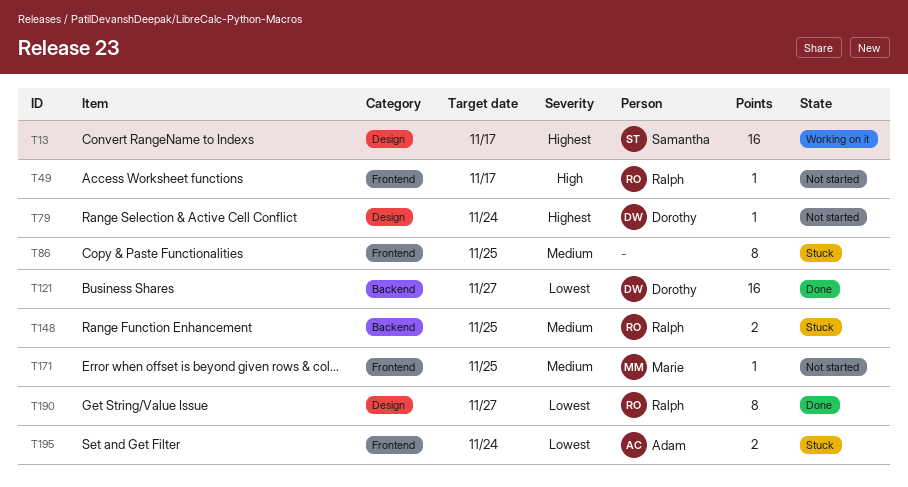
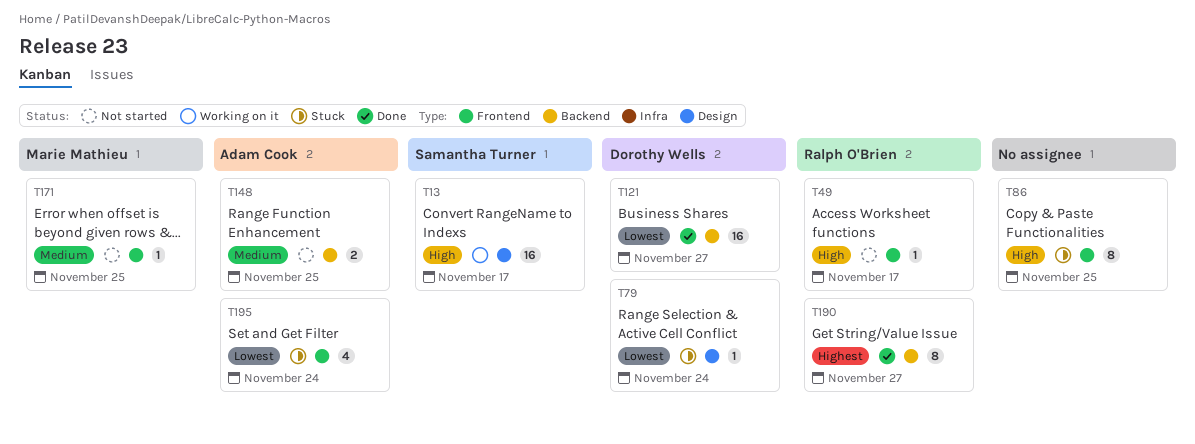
T13, priority: Highest -> High
T79, status: Not started -> Stuck
T79, priority: Highest -> Lowest
T86, priority: Medium -> High
T148, status: Stuck -> Not started
T148, owner: Ralph O'Brien -> Adam Cook
T190, priority: Lowest -> Highest
T190, label: Design -> Backend
T195, estimate: 2 -> 4

